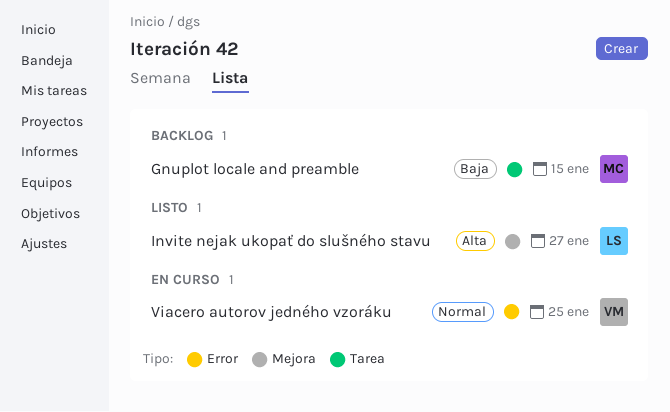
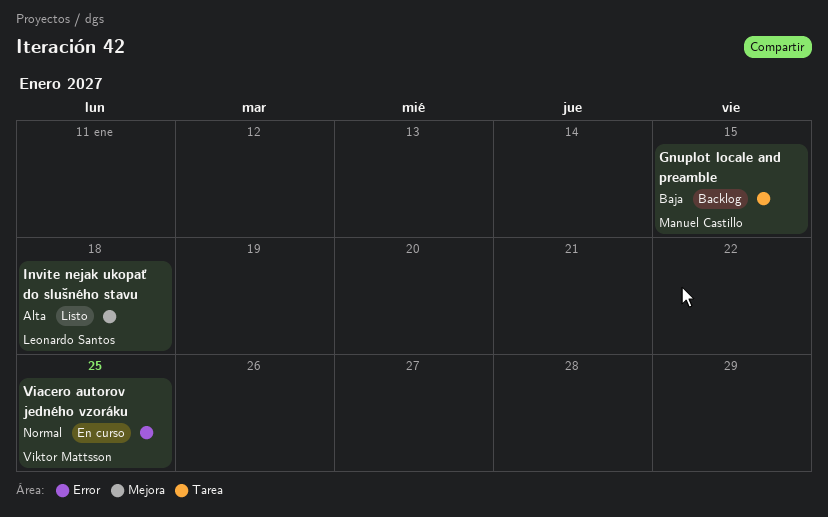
Invite nejak ukopať do slušného stavu, due: Jan 27 -> Jan 18

